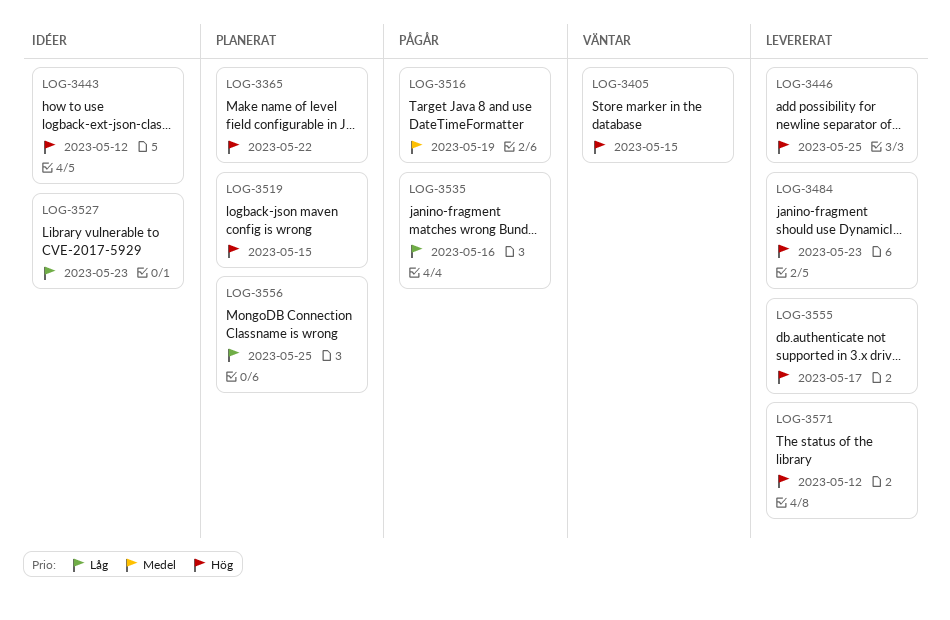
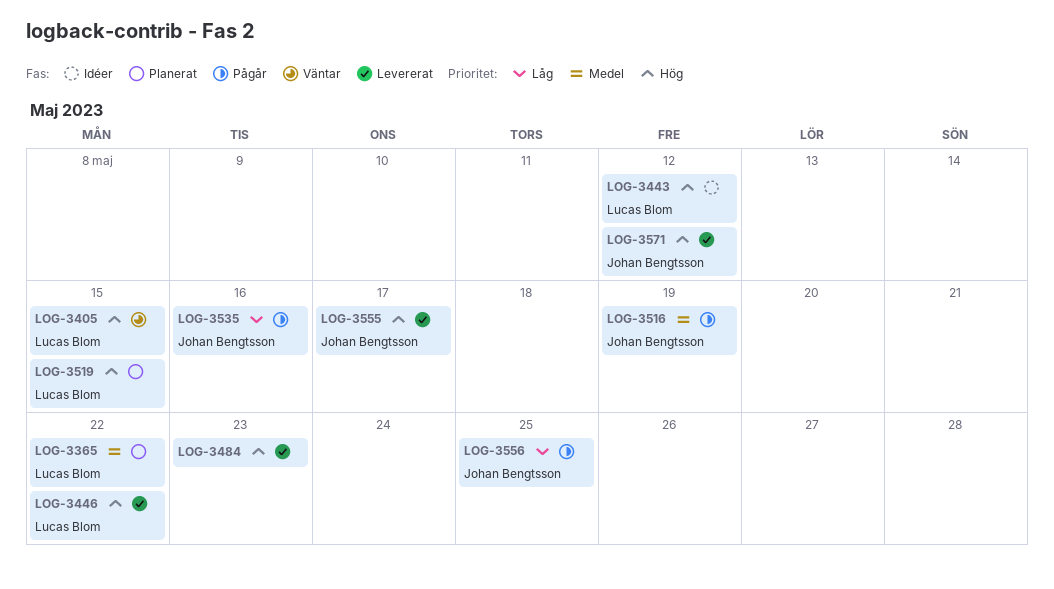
LOG-3365, priority: Hög -> Medel
LOG-3446, due: May 25 -> May 22
LOG-3527: present -> none
LOG-3556, status: Planerat -> Pågår

